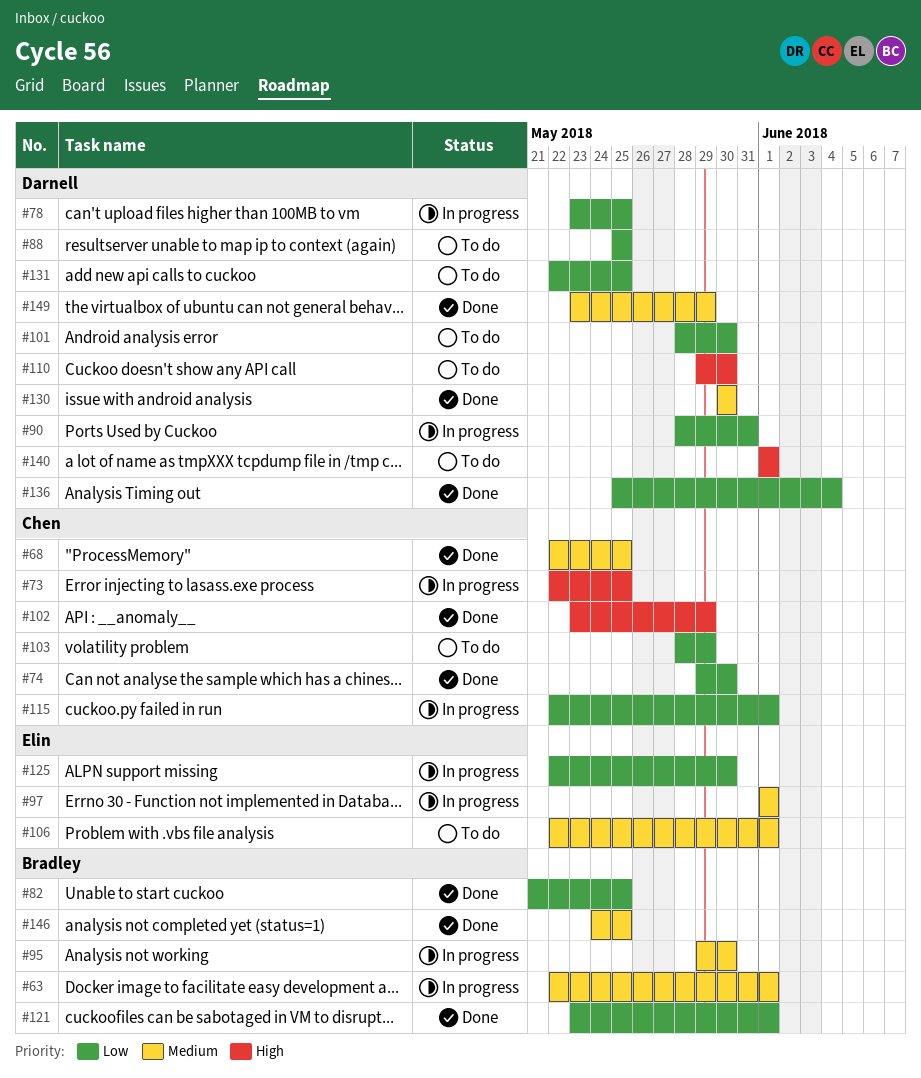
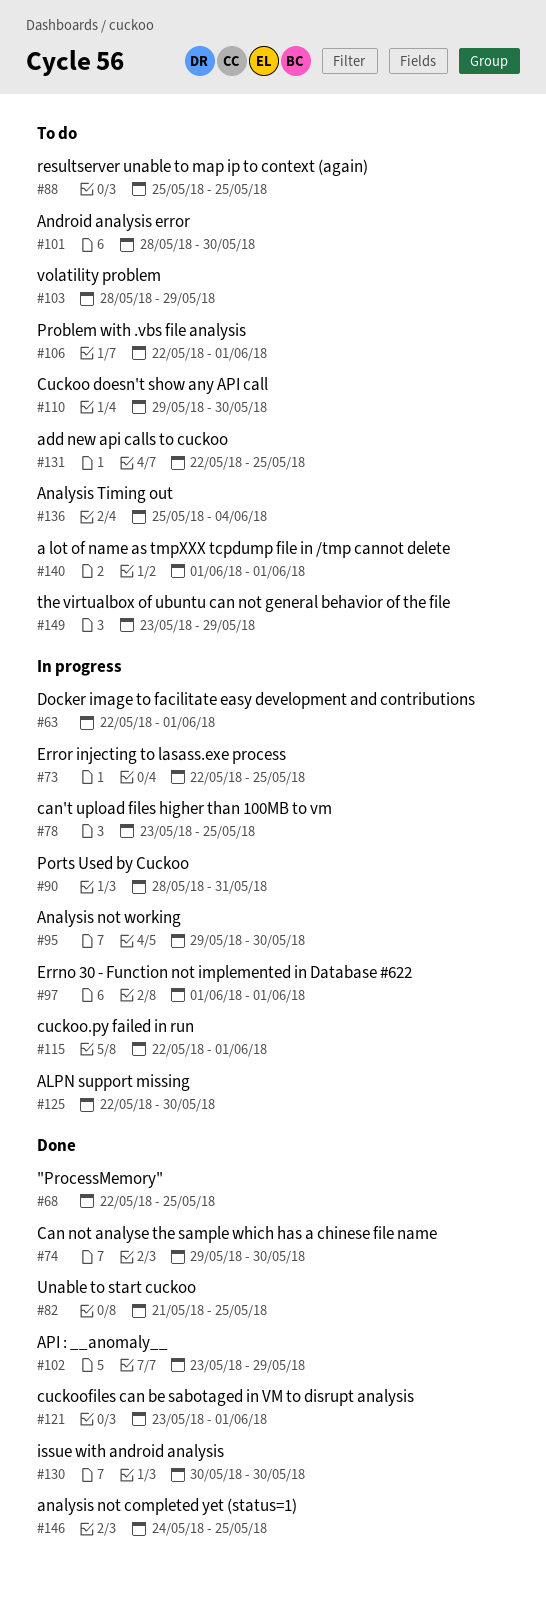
#136, status: Done -> To do
#149, status: Done -> To do

